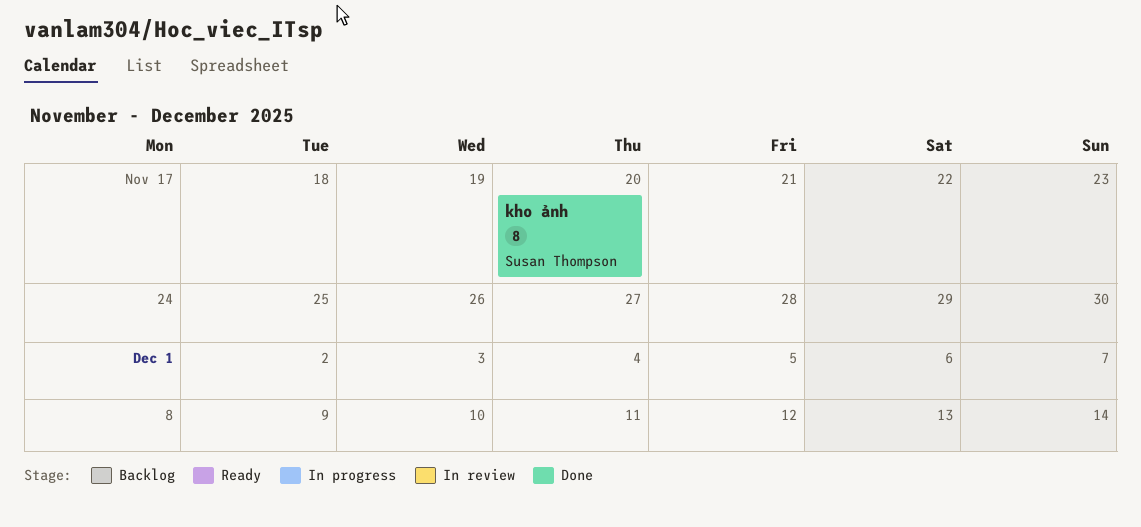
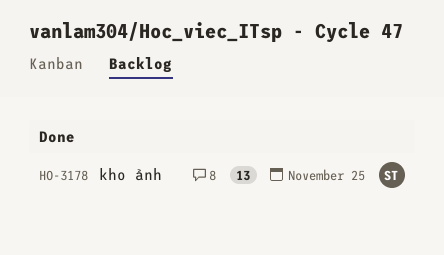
kho ảnh, estimate: 8 -> 13
kho ảnh, due: Nov 20 -> Nov 25

